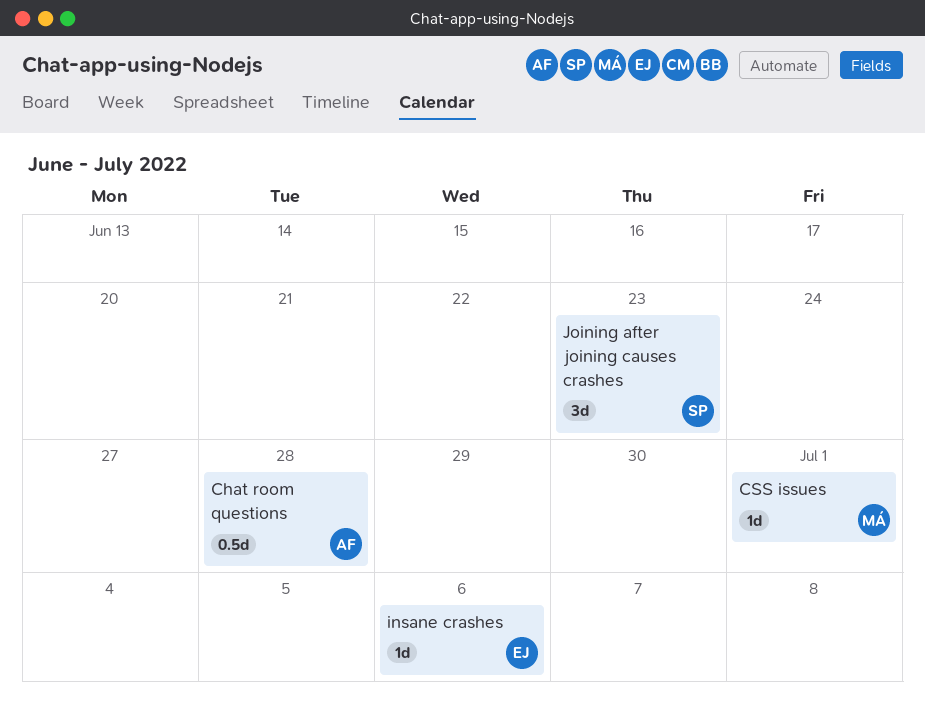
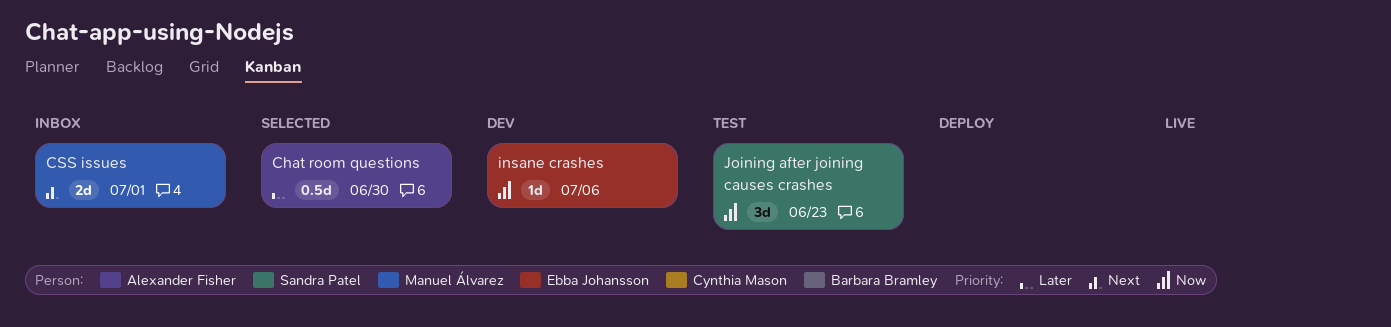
Chat room questions, due: Jun 28 -> Jun 30
CSS issues, estimate: 1d -> 2d

